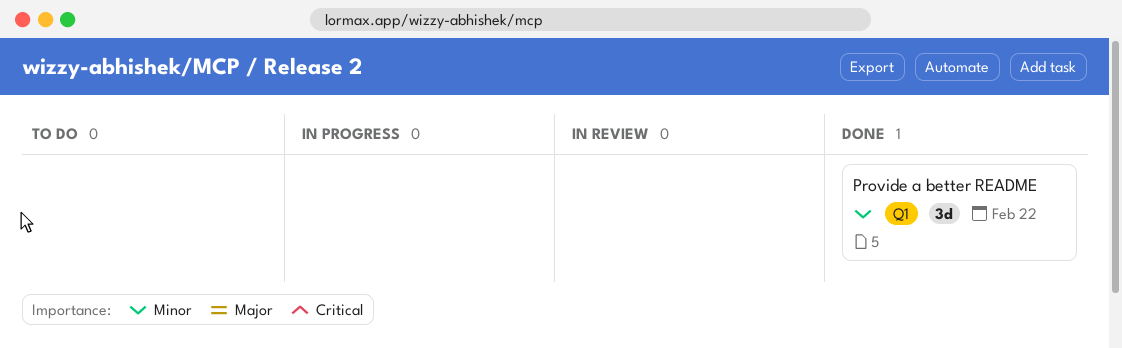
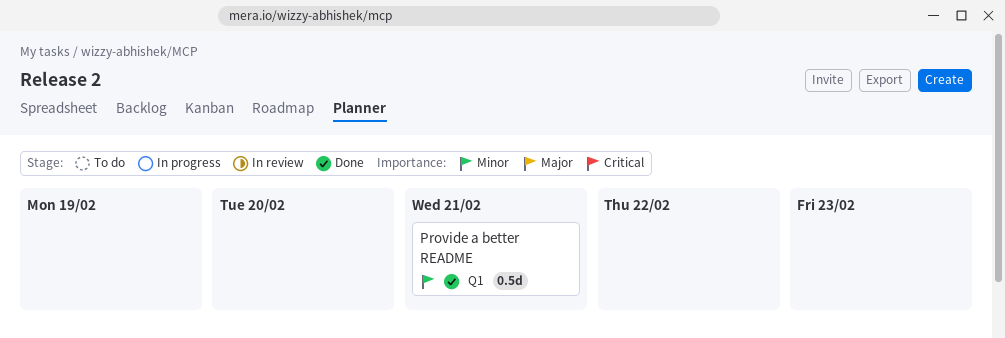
Provide a better README, estimate: 3d -> 0.5d
Provide a better README, due: Feb 22 -> Feb 21

